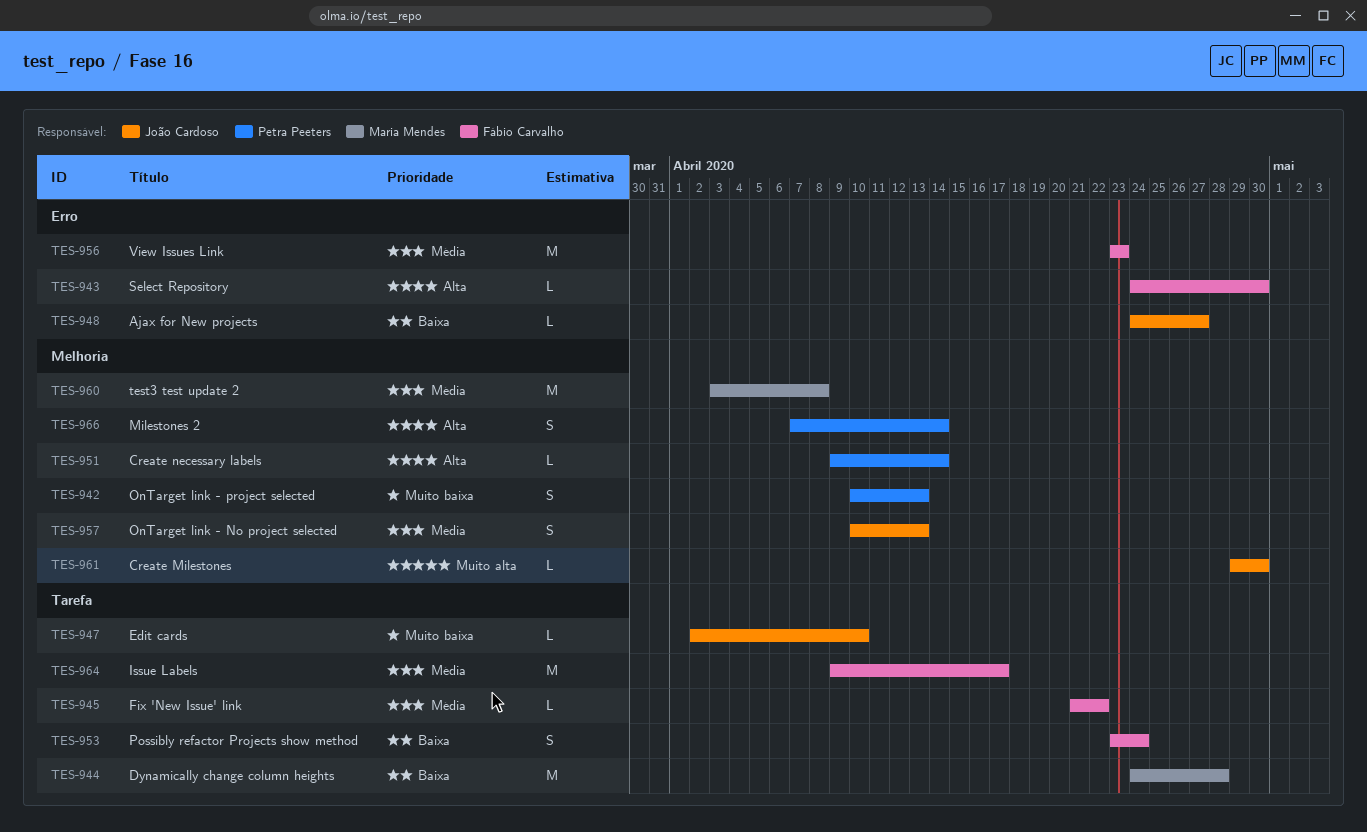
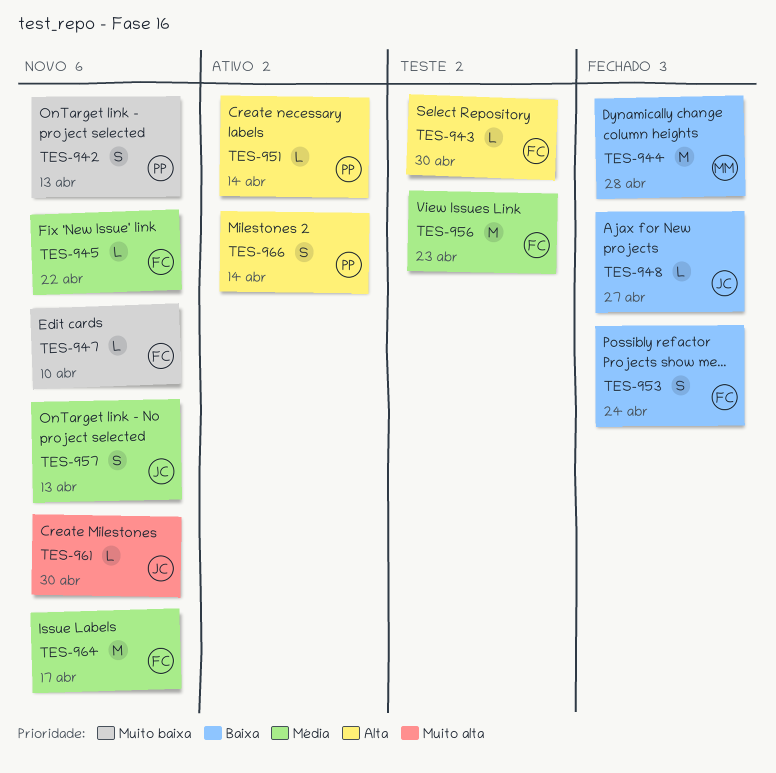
TES-947, owner: João Cardoso -> Fábio Carvalho
TES-960: present -> none

